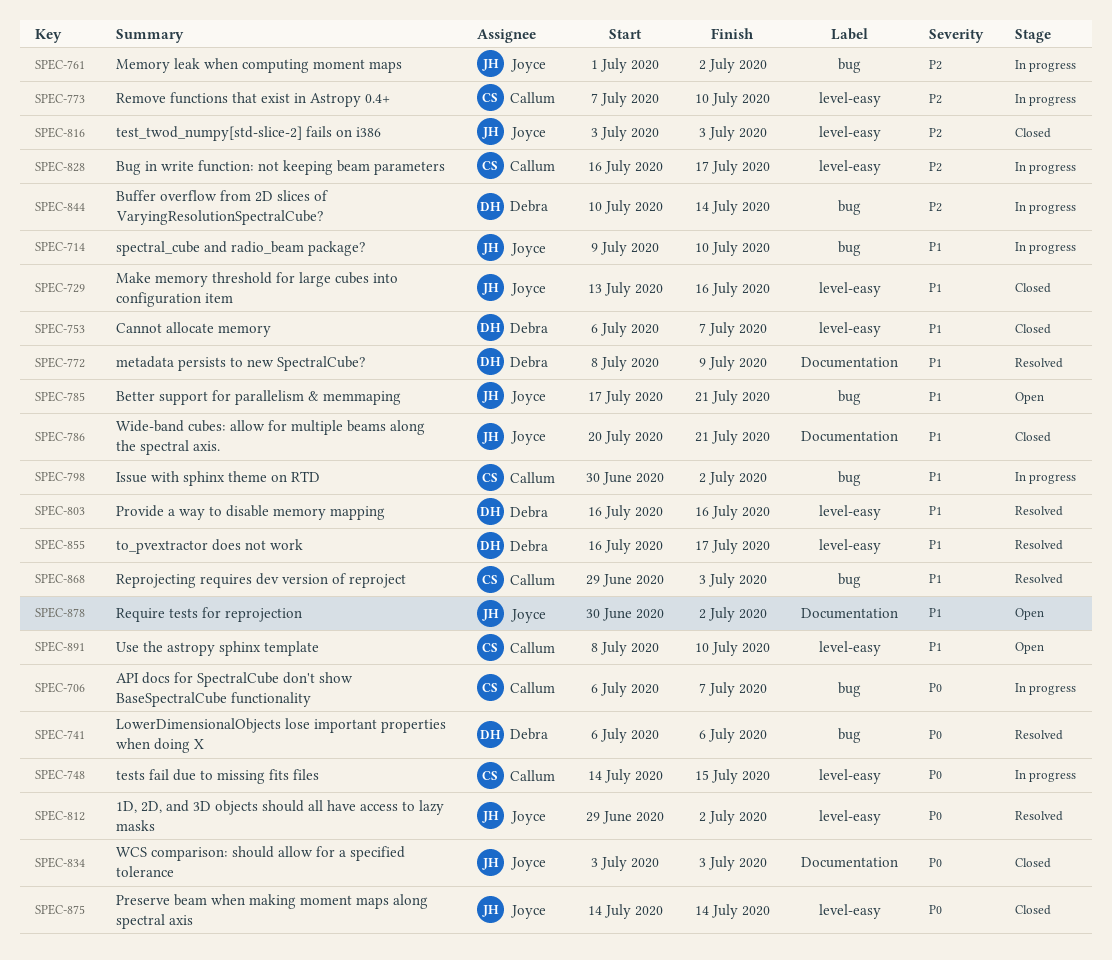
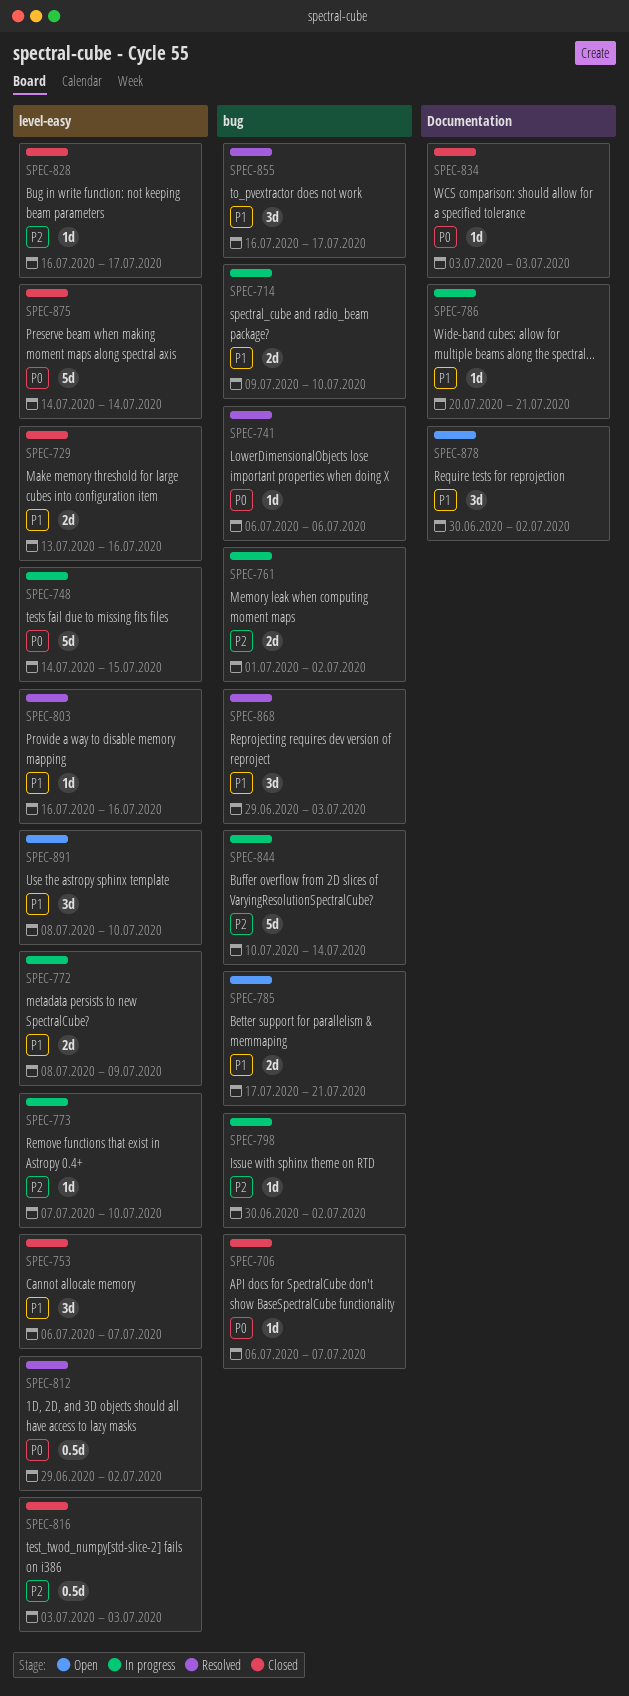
SPEC-706, status: In progress -> Closed
SPEC-772, status: Resolved -> In progress
SPEC-772, label: Documentation -> level-easy
SPEC-786, status: Closed -> In progress
SPEC-798, priority: P1 -> P2
SPEC-828, status: In progress -> Closed
SPEC-855, label: level-easy -> bug

